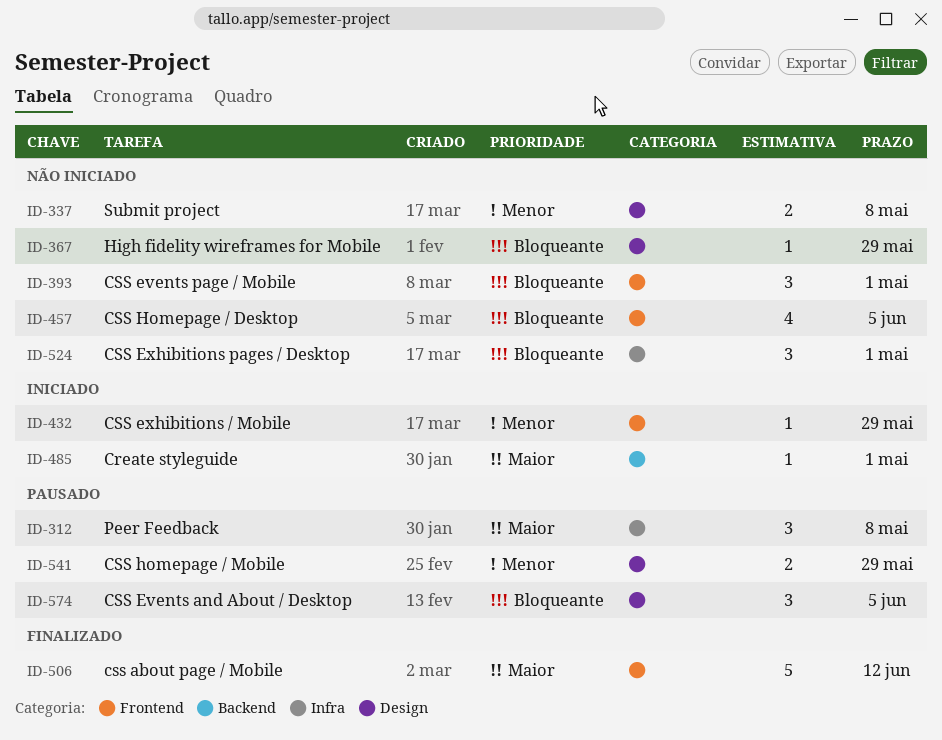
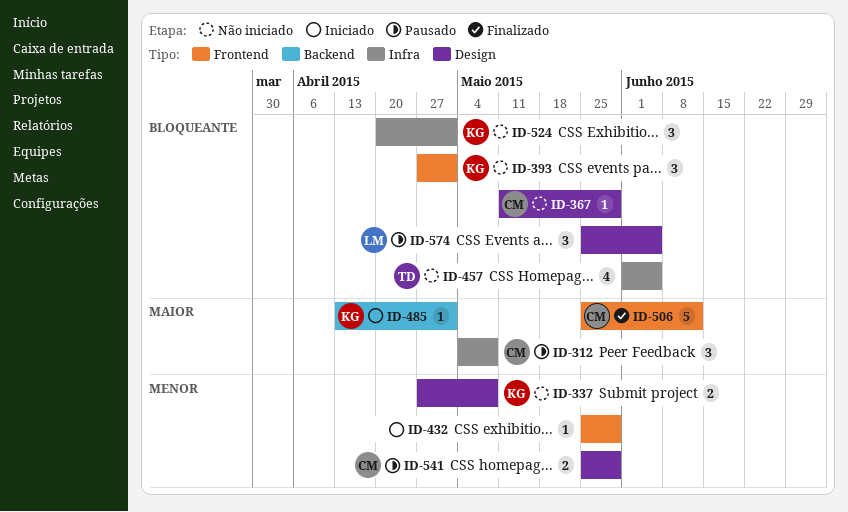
ID-457, label: Frontend -> Infra

